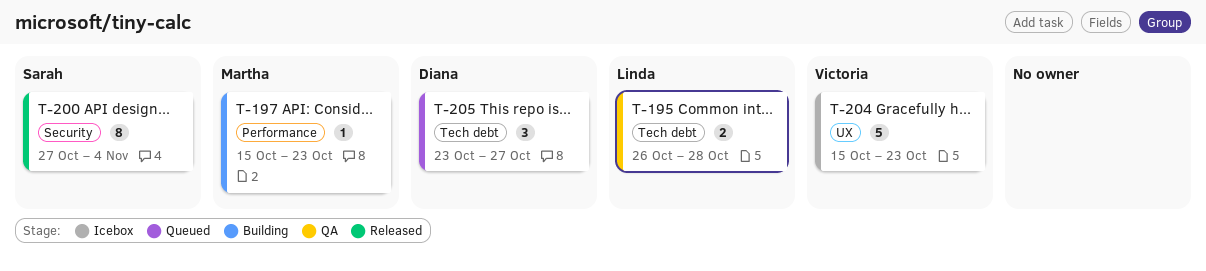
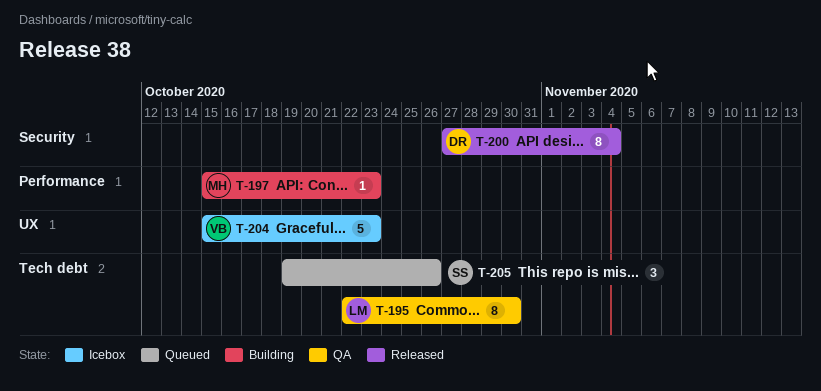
T-195, estimate: 2 -> 8
T-195, start: Oct 26 -> Oct 22
T-195, due: Oct 28 -> Oct 30
T-200, owner: Sarah -> Diana
T-205, owner: Diana -> Sarah
T-205, start: Oct 23 -> Oct 19
T-205, due: Oct 27 -> Oct 26

